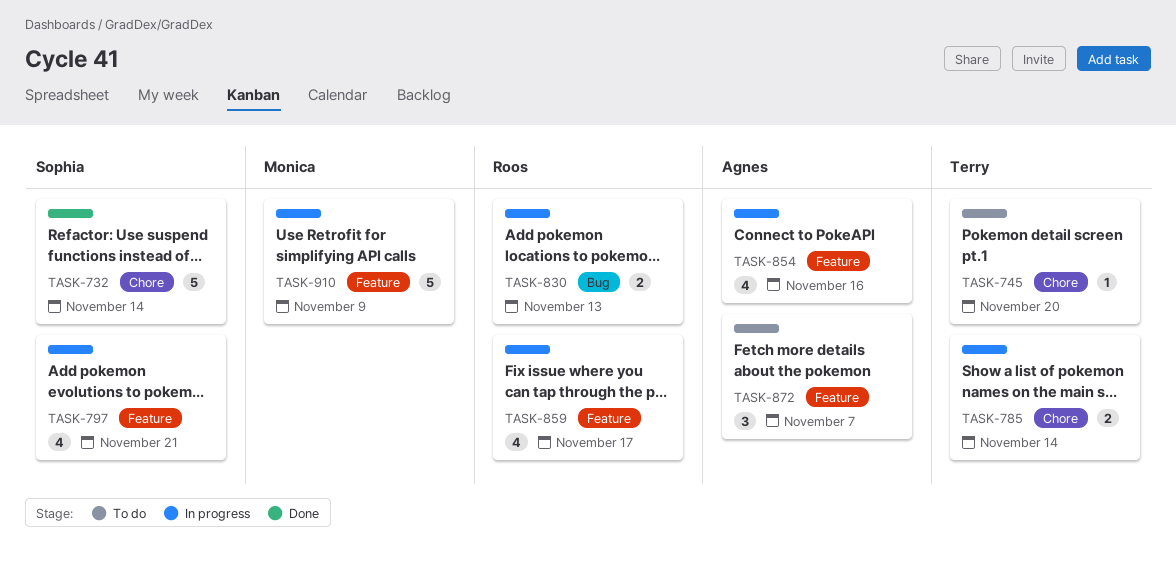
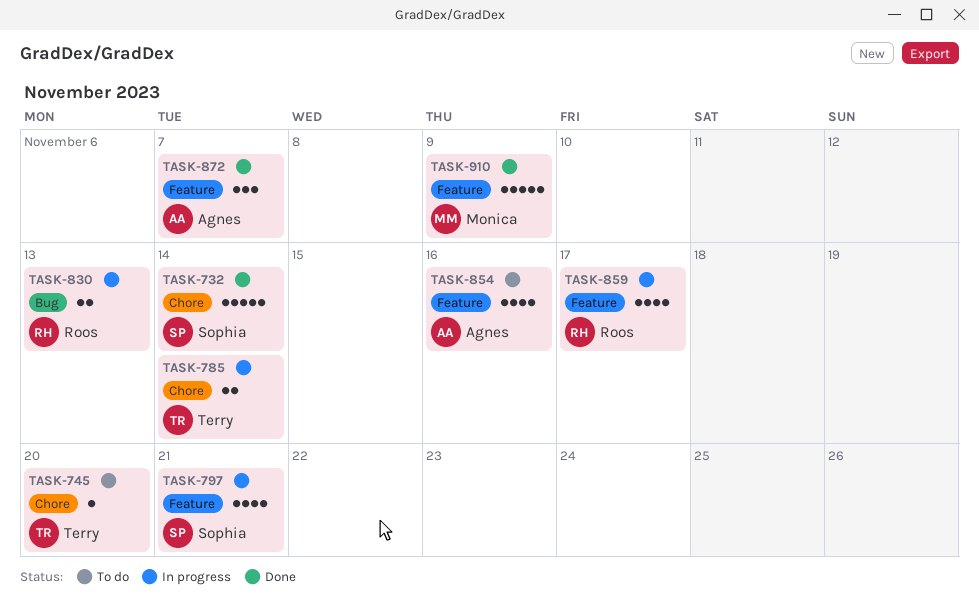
TASK-854, status: In progress -> To do
TASK-872, status: To do -> Done
TASK-910, status: In progress -> Done

